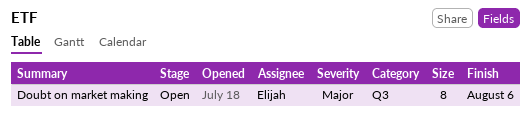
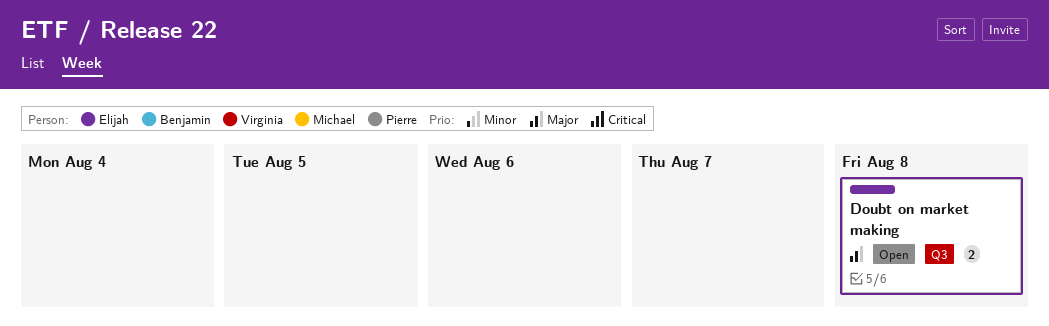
Doubt on market making, estimate: 8 -> 2
Doubt on market making, due: Aug 6 -> Aug 8

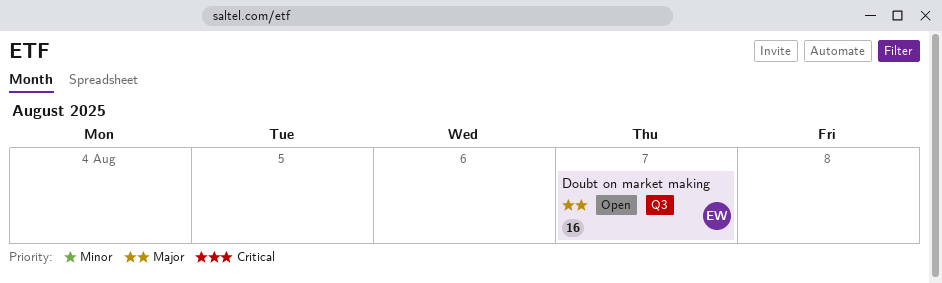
Doubt on market making, estimate: 2 -> 16
Doubt on market making, due: Aug 8 -> Aug 7

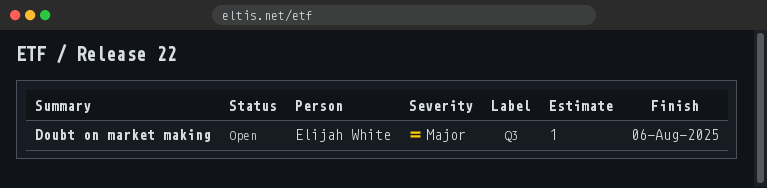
Doubt on market making, estimate: 16 -> 1
Doubt on market making, due: Aug 7 -> Aug 6

